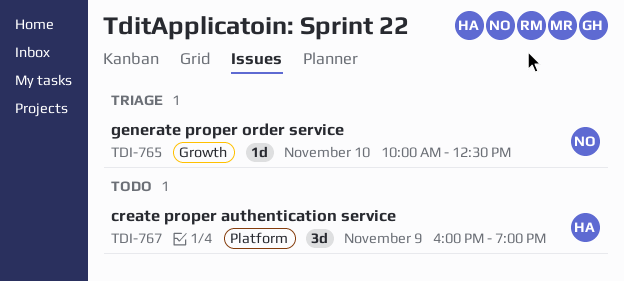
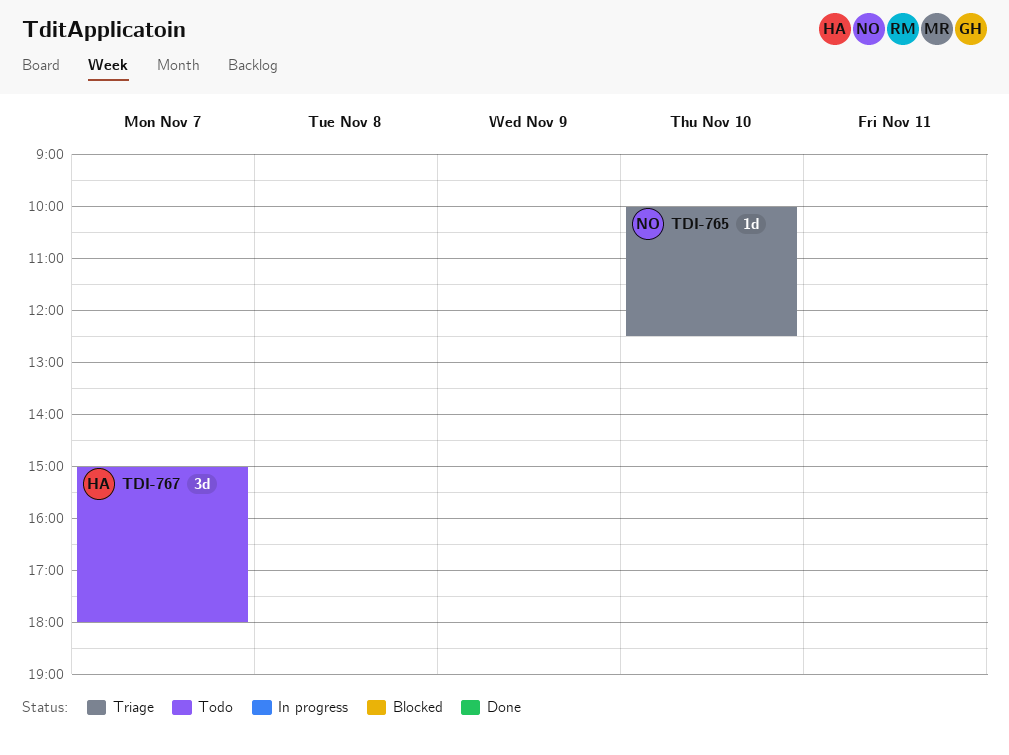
TDI-767, day: Nov 9 -> Nov 7
TDI-767, begins: 16:00 -> 15:00
TDI-767, ends: 19:00 -> 18:00

